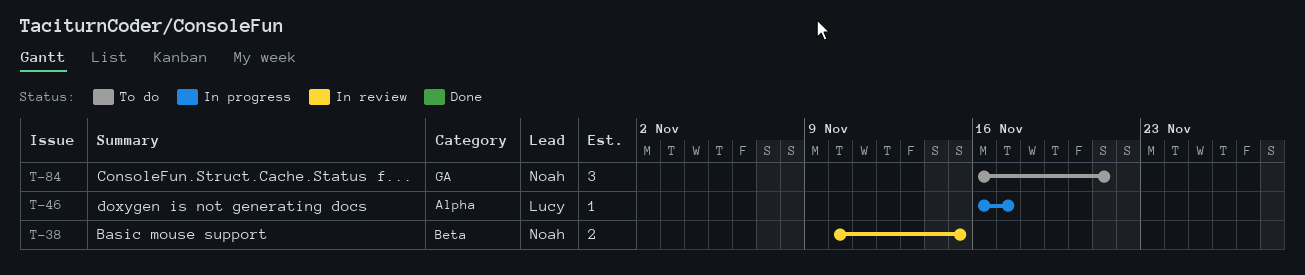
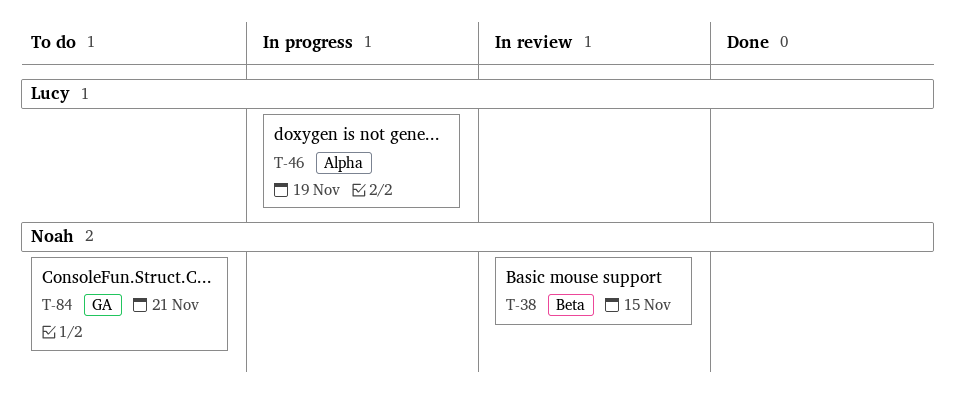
T-46, due: Nov 17 -> Nov 19

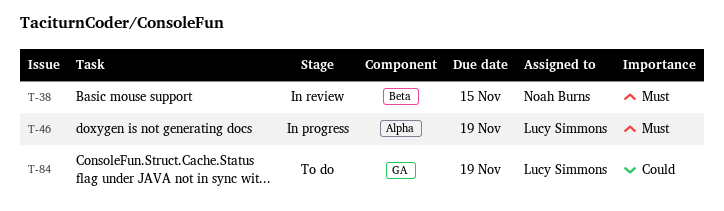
T-84, owner: Noah Burns -> Lucy Simmons
T-84, due: Nov 21 -> Nov 19

